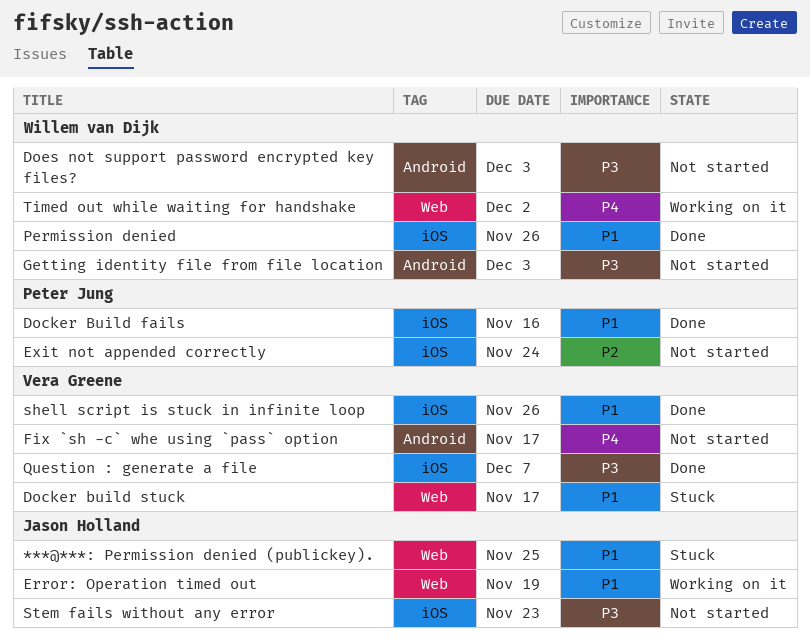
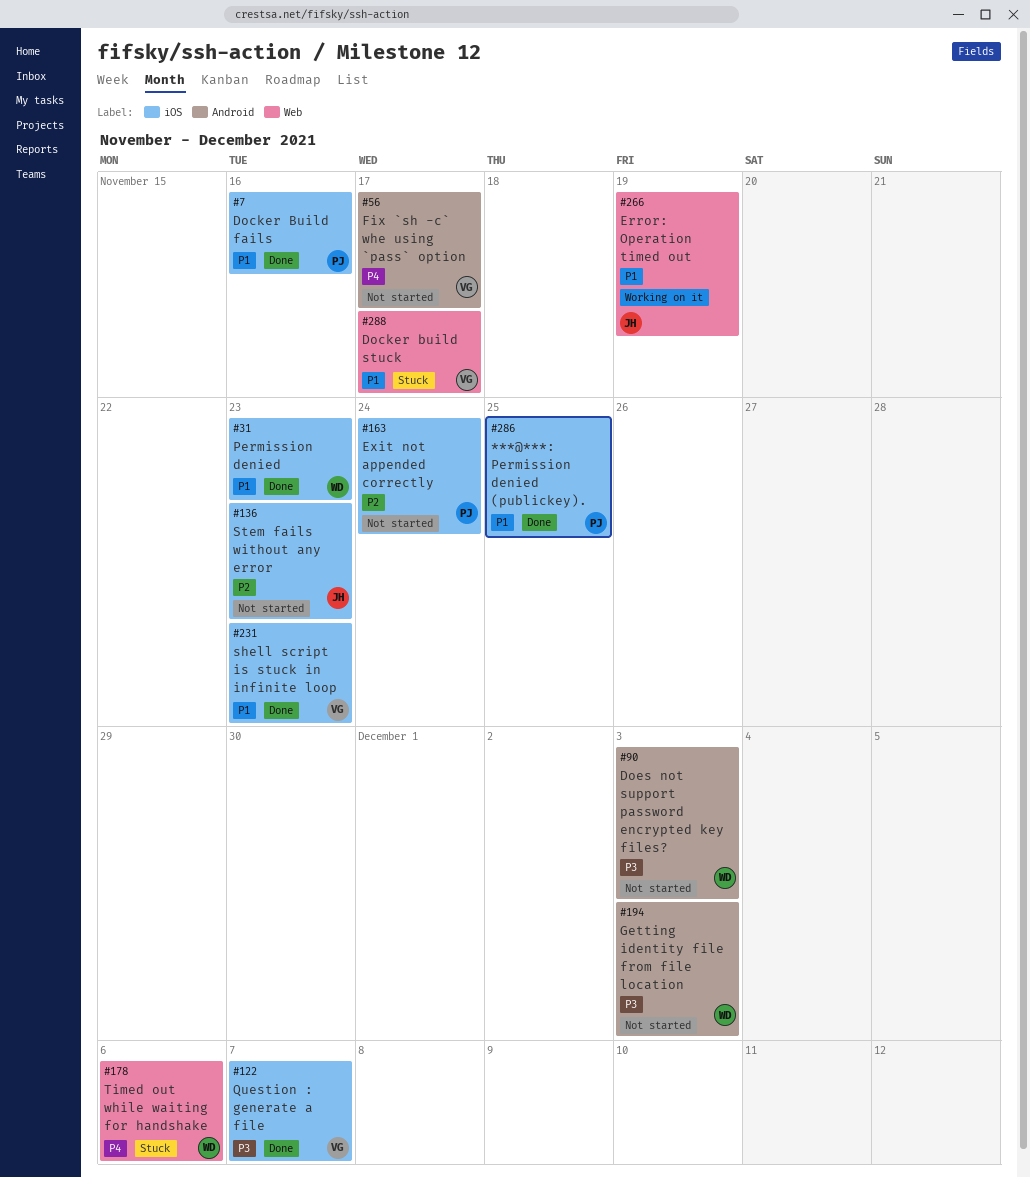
***@***: Permission denied (publickey)., status: Stuck -> Done
***@***: Permission denied (publickey)., owner: Jason Holland -> Peter Jung
***@***: Permission denied (publickey)., label: Web -> iOS
Permission denied, due: Nov 26 -> Nov 23
shell script is stuck in infinite loop, due: Nov 26 -> Nov 23
Stem fails without any error, priority: P3 -> P2
Timed out while waiting for handshake, status: Working on it -> Stuck
Timed out while waiting for handshake, due: Dec 2 -> Dec 6

